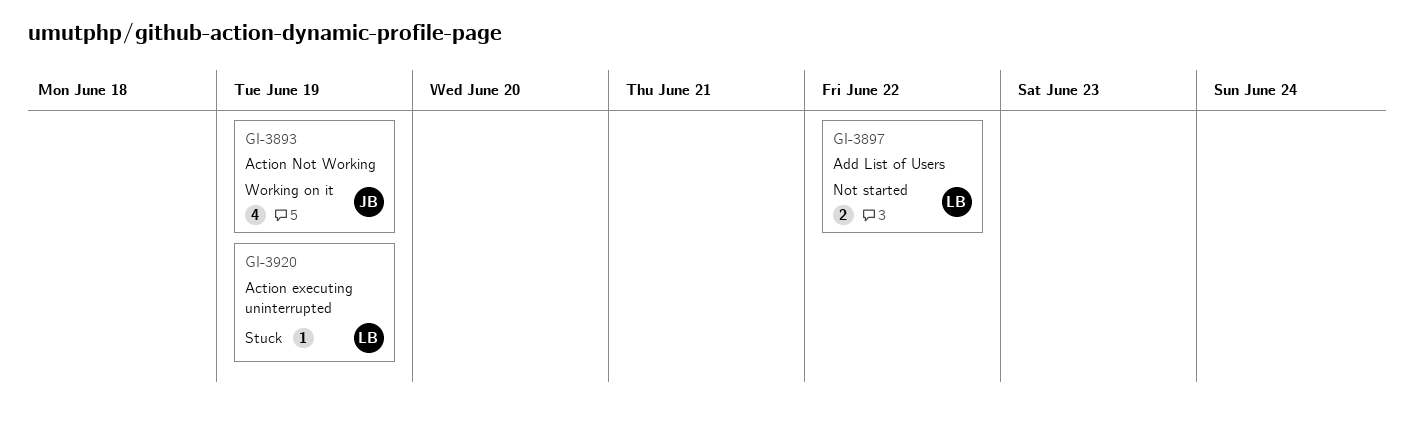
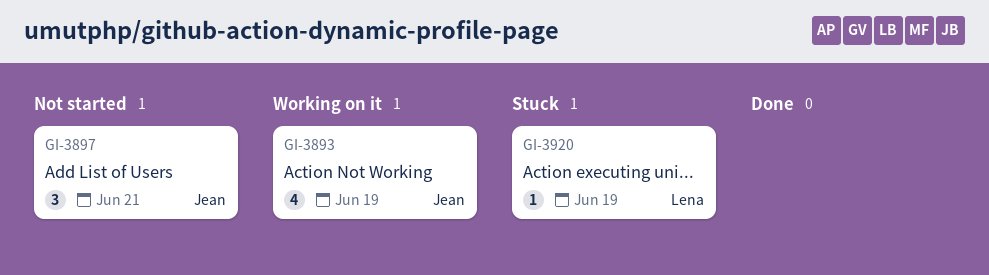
GI-3897, owner: Lena -> Jean
GI-3897, estimate: 2 -> 3
GI-3897, due: Jun 22 -> Jun 21

